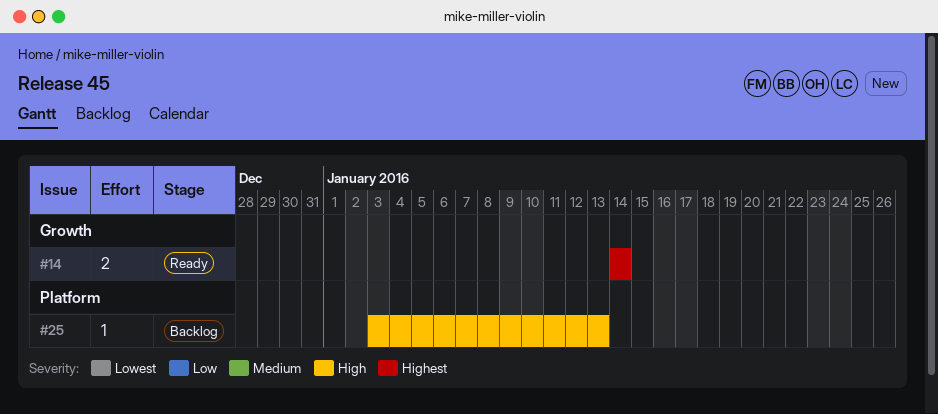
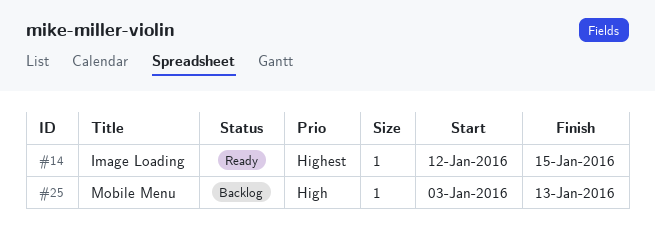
#14, estimate: 2 -> 1
#14, start: Jan 14 -> Jan 12
#14, due: Jan 14 -> Jan 15

